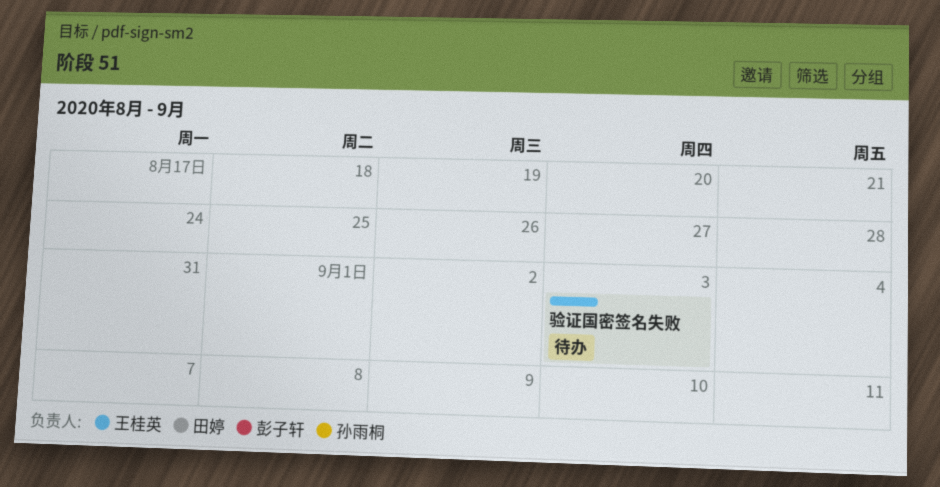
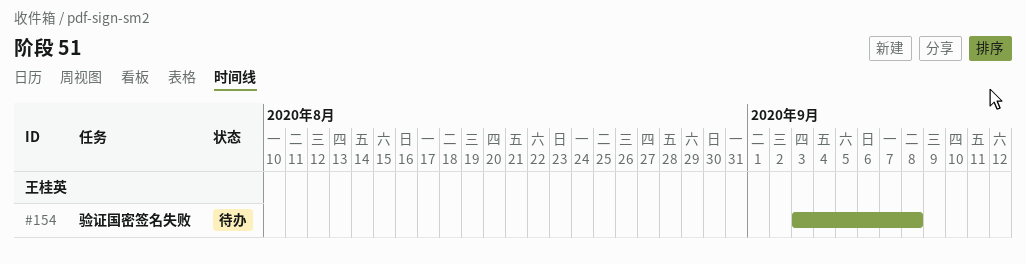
验证国密签名失败, due: Sep 3 -> Sep 8

